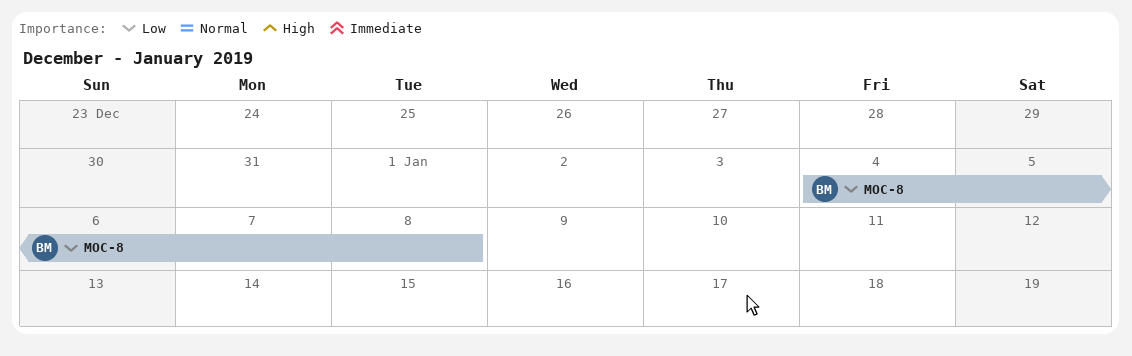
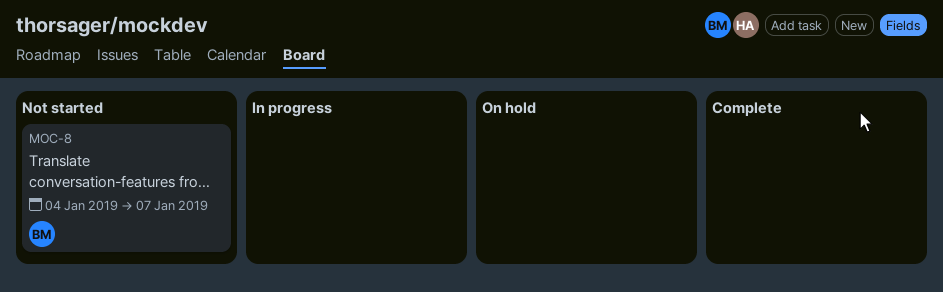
MOC-8, due: Jan 8 -> Jan 7

